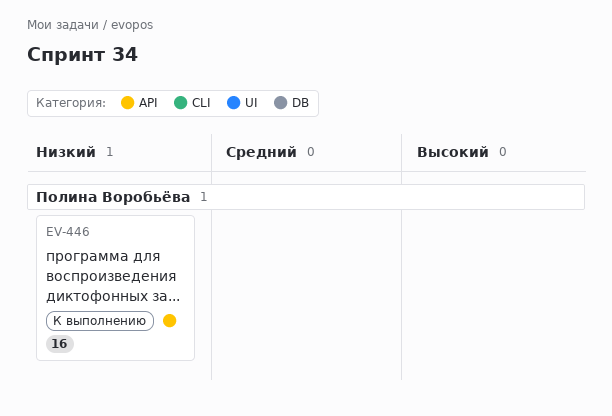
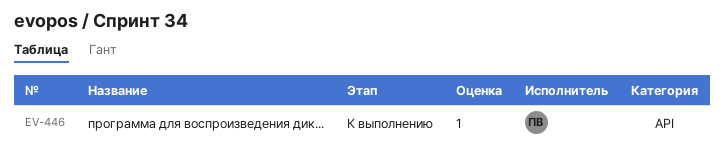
EV-446, estimate: 16 -> 1

